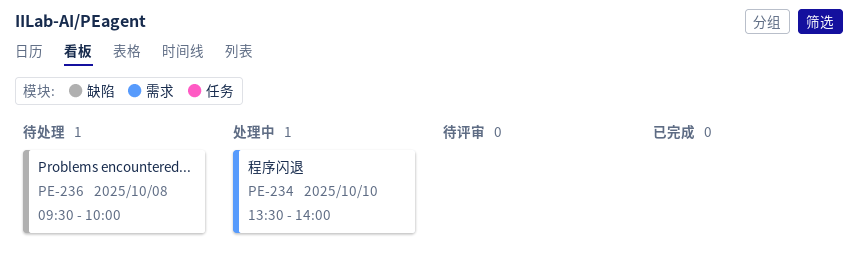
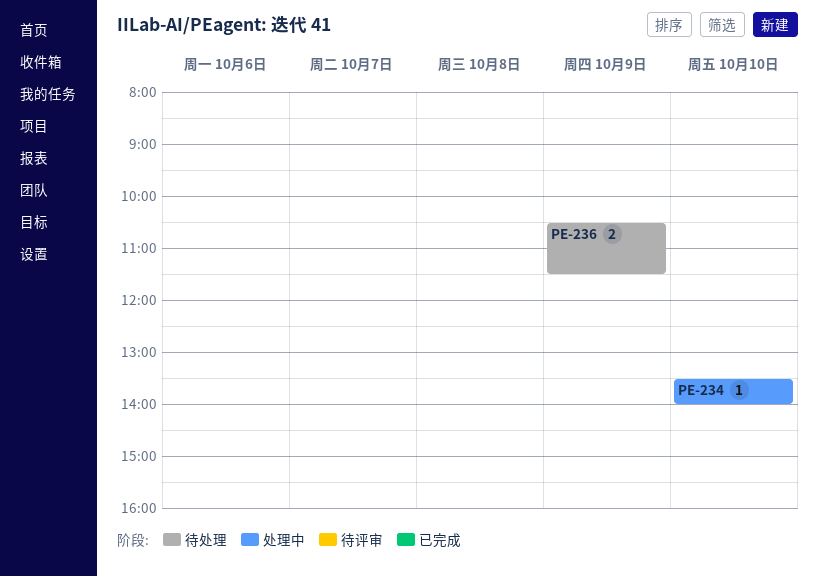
PE-236, day: Oct 8 -> Oct 9
PE-236, begins: 09:30 -> 10:30
PE-236, ends: 10:00 -> 11:30

